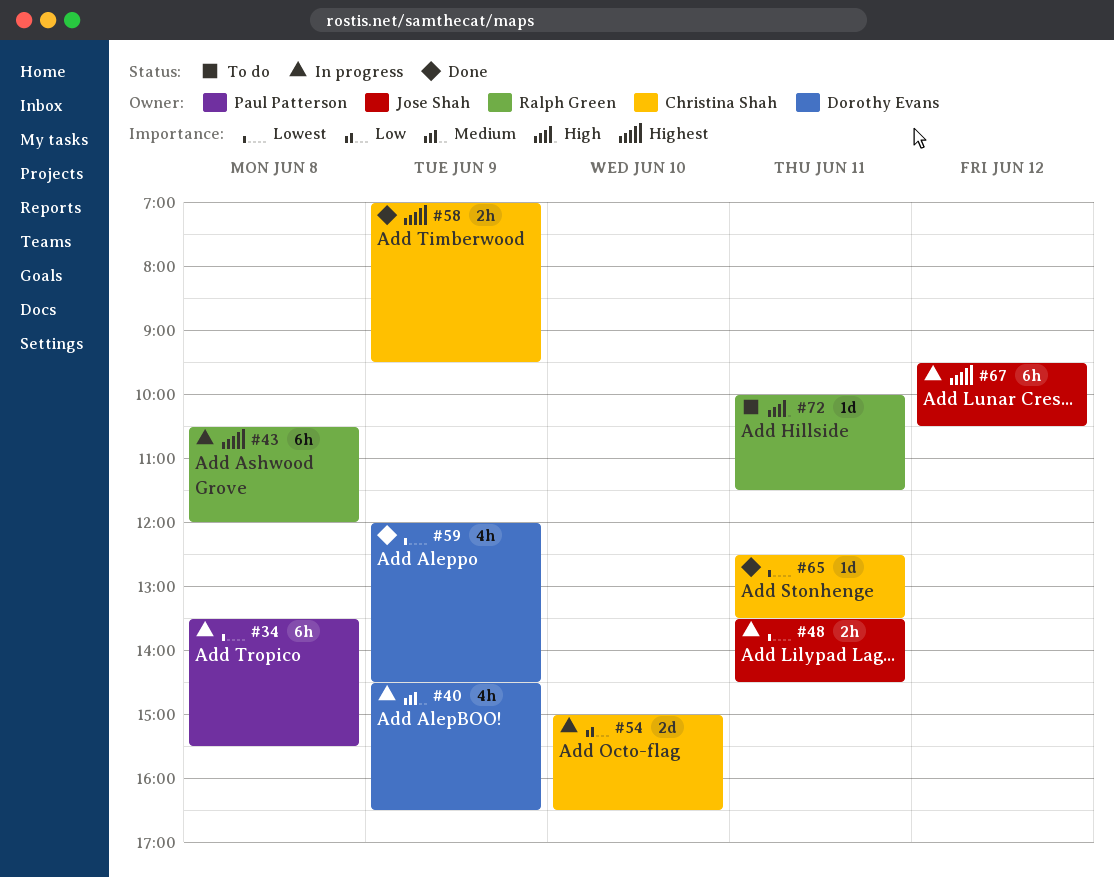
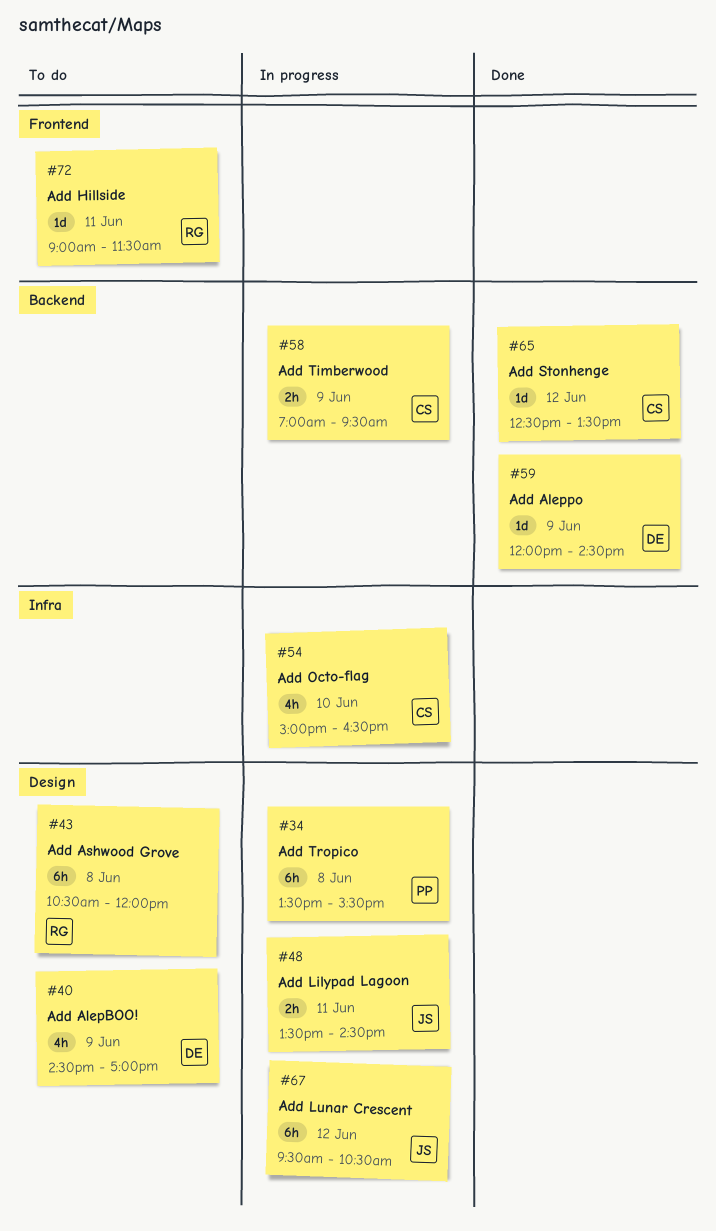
#40, status: In progress -> To do
#40, ends: 16:30 -> 17:00
#43, status: In progress -> To do
#54, estimate: 2d -> 4h
#58, status: Done -> In progress
#59, estimate: 4h -> 1d
#65, day: Jun 11 -> Jun 12
#72, begins: 10:00 -> 09:00

